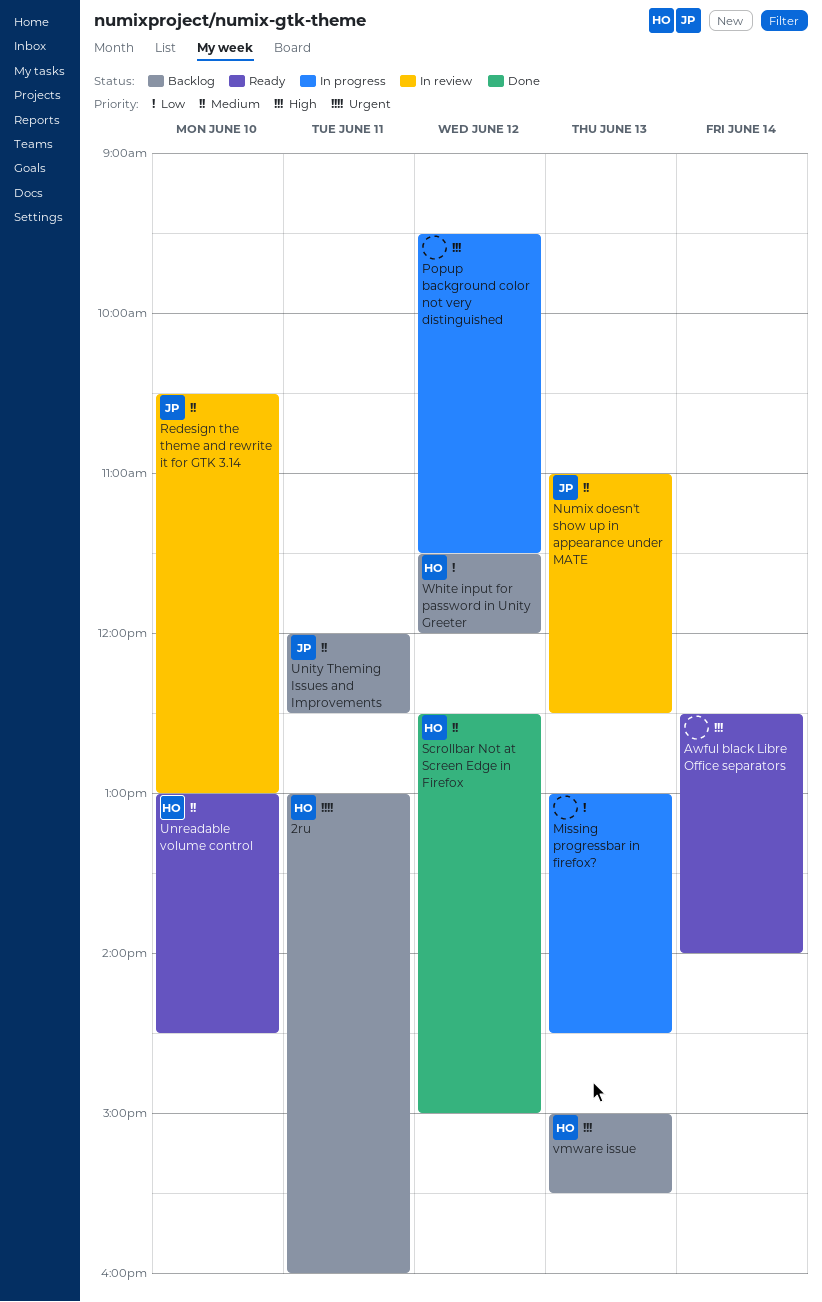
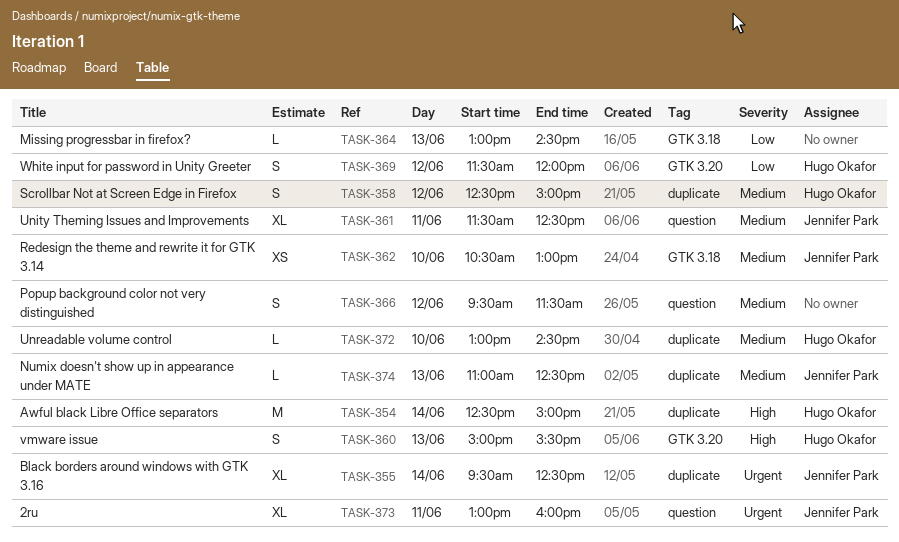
2ru, owner: Hugo Okafor -> Jennifer Park
Awful black Libre Office separators, owner: none -> Hugo Okafor
Awful black Libre Office separators, ends: 14:00 -> 15:00
Black borders around windows with GTK 3.16: none -> present
Popup background color not very distinguished, priority: High -> Medium
Unity Theming Issues and Improvements, begins: 12:00 -> 11:30

